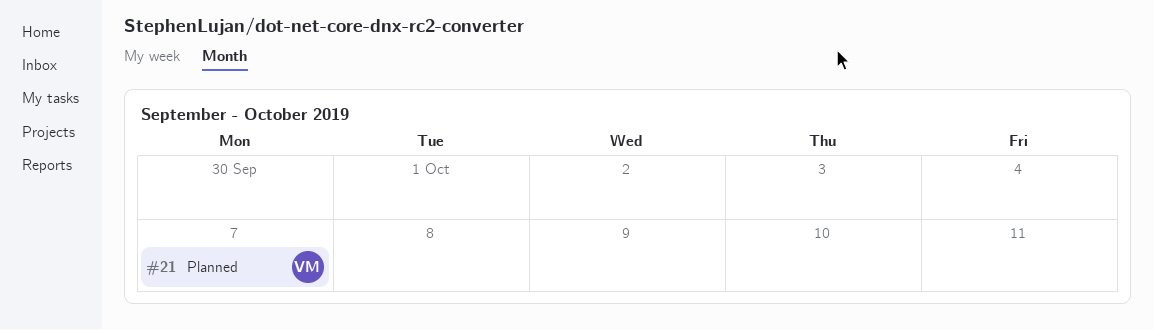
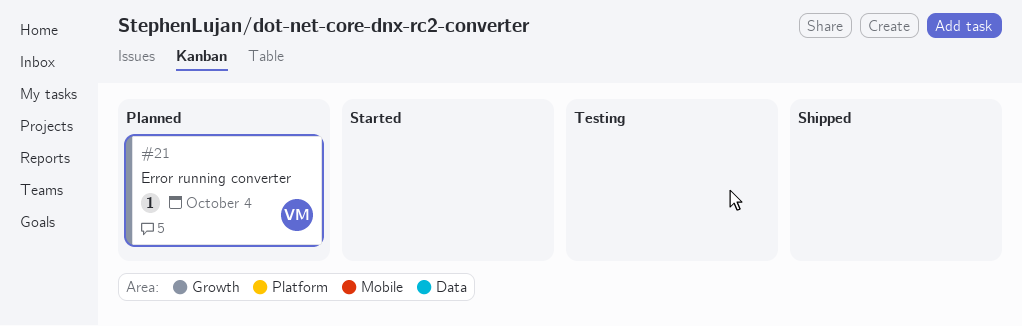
#21, due: Oct 7 -> Oct 4

